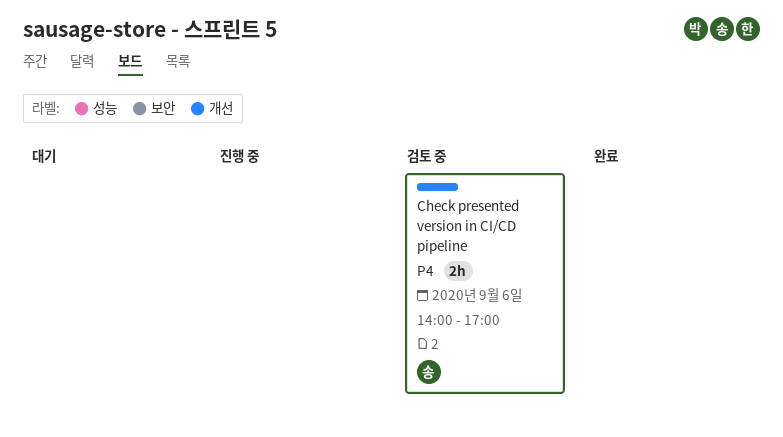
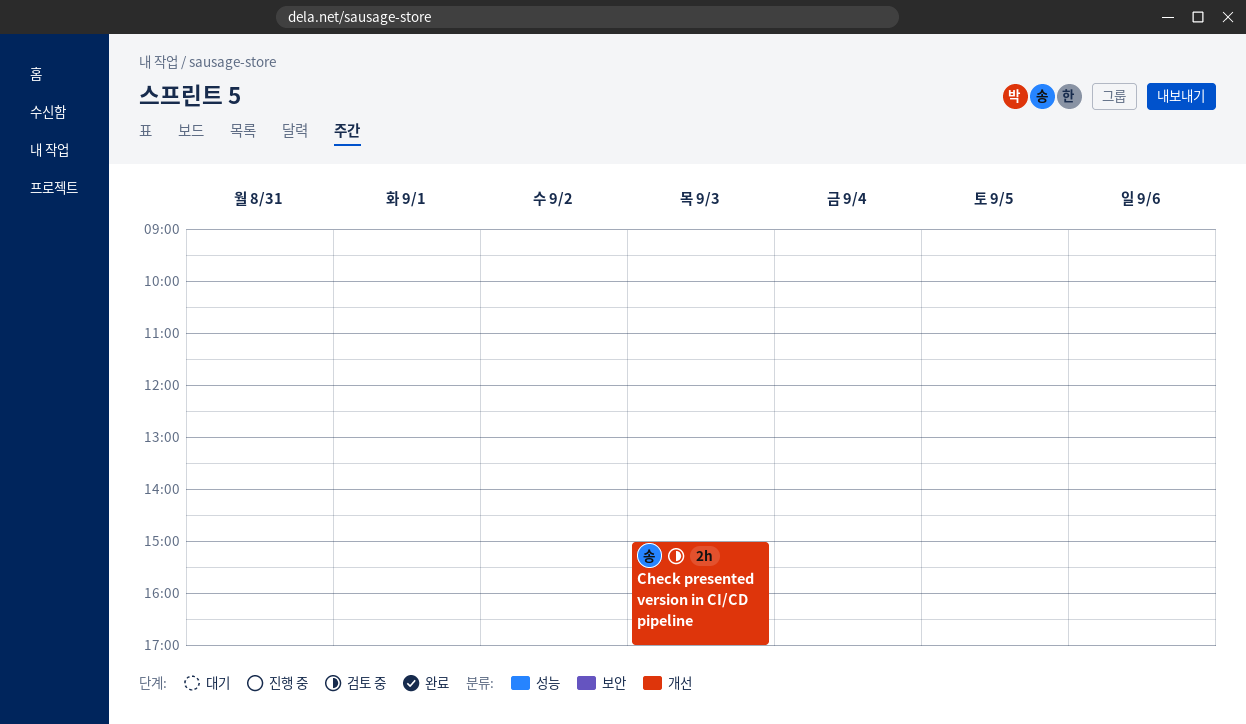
Check presented version in CI/CD pipeline, day: Sep 6 -> Sep 3
Check presented version in CI/CD pipeline, begins: 14:00 -> 15:00

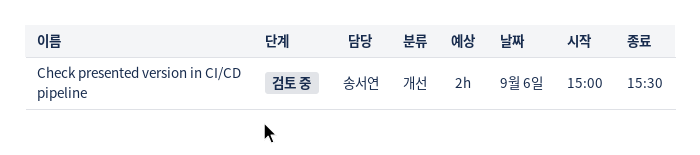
Check presented version in CI/CD pipeline, day: Sep 3 -> Sep 6
Check presented version in CI/CD pipeline, ends: 17:00 -> 15:30

